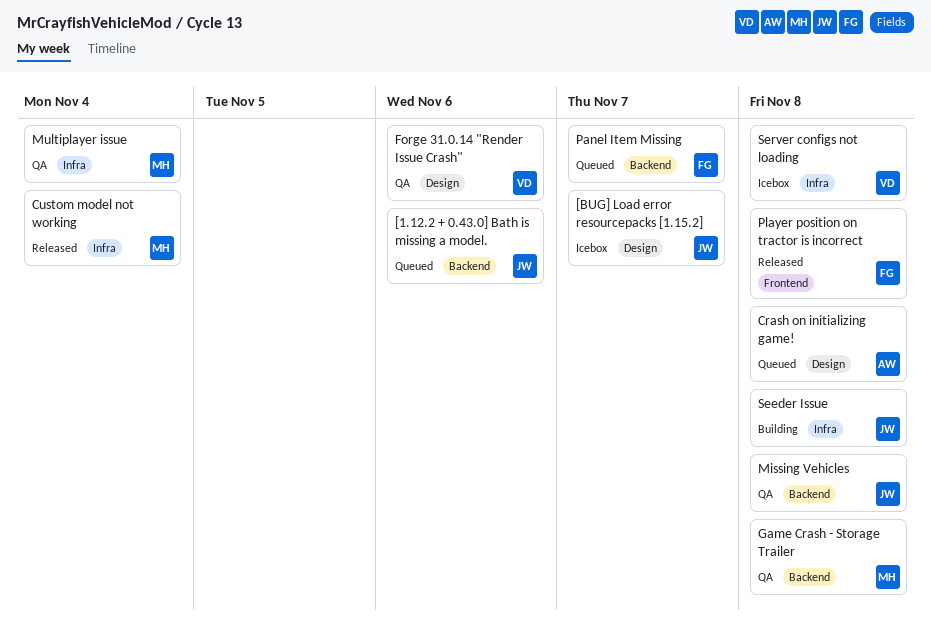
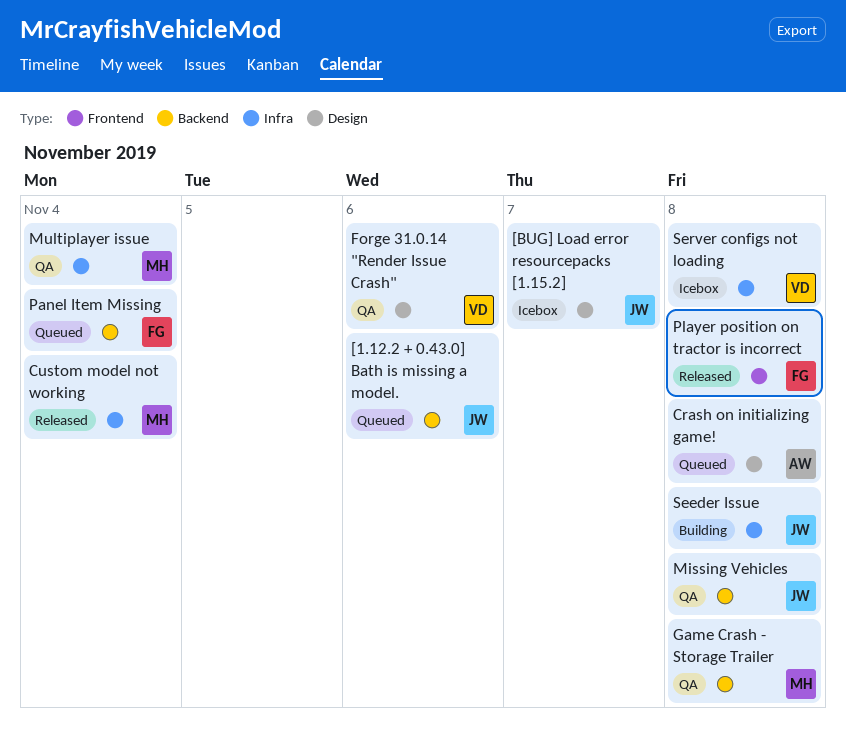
Panel Item Missing, due: Nov 7 -> Nov 4

